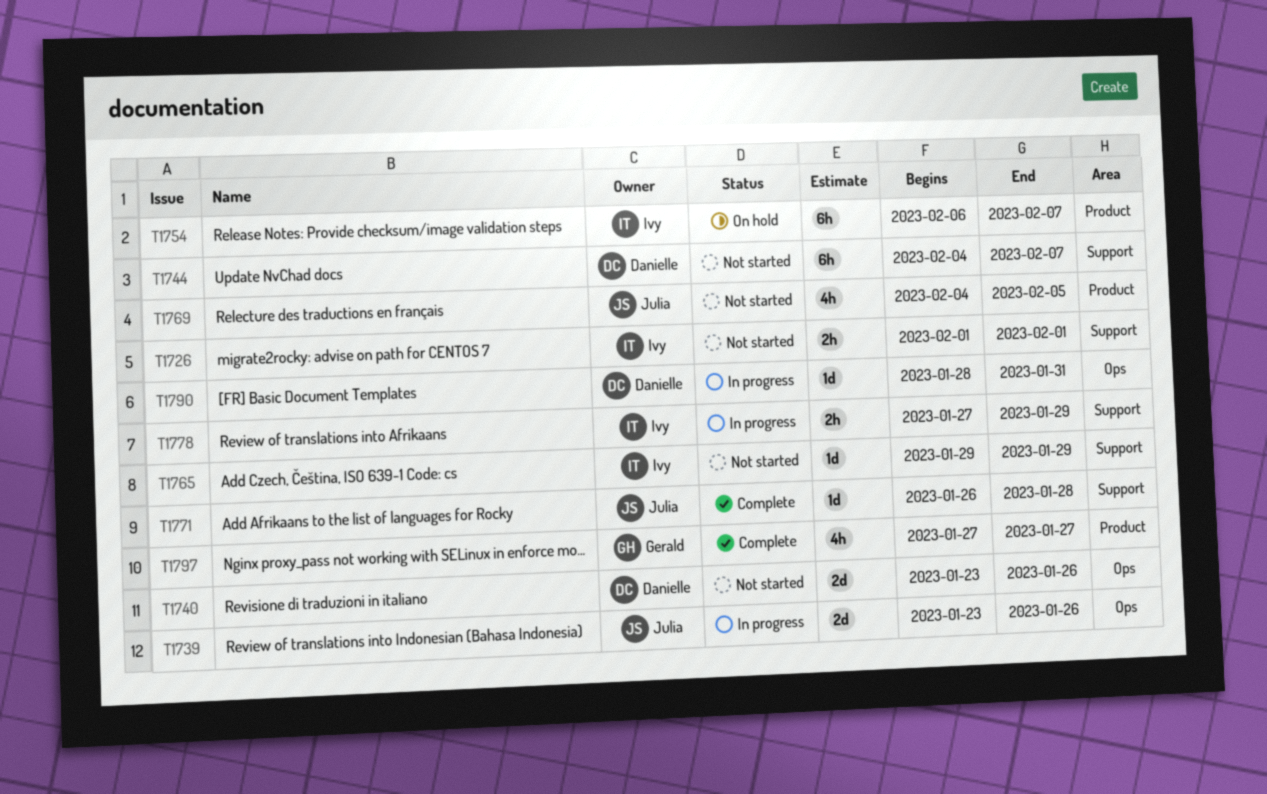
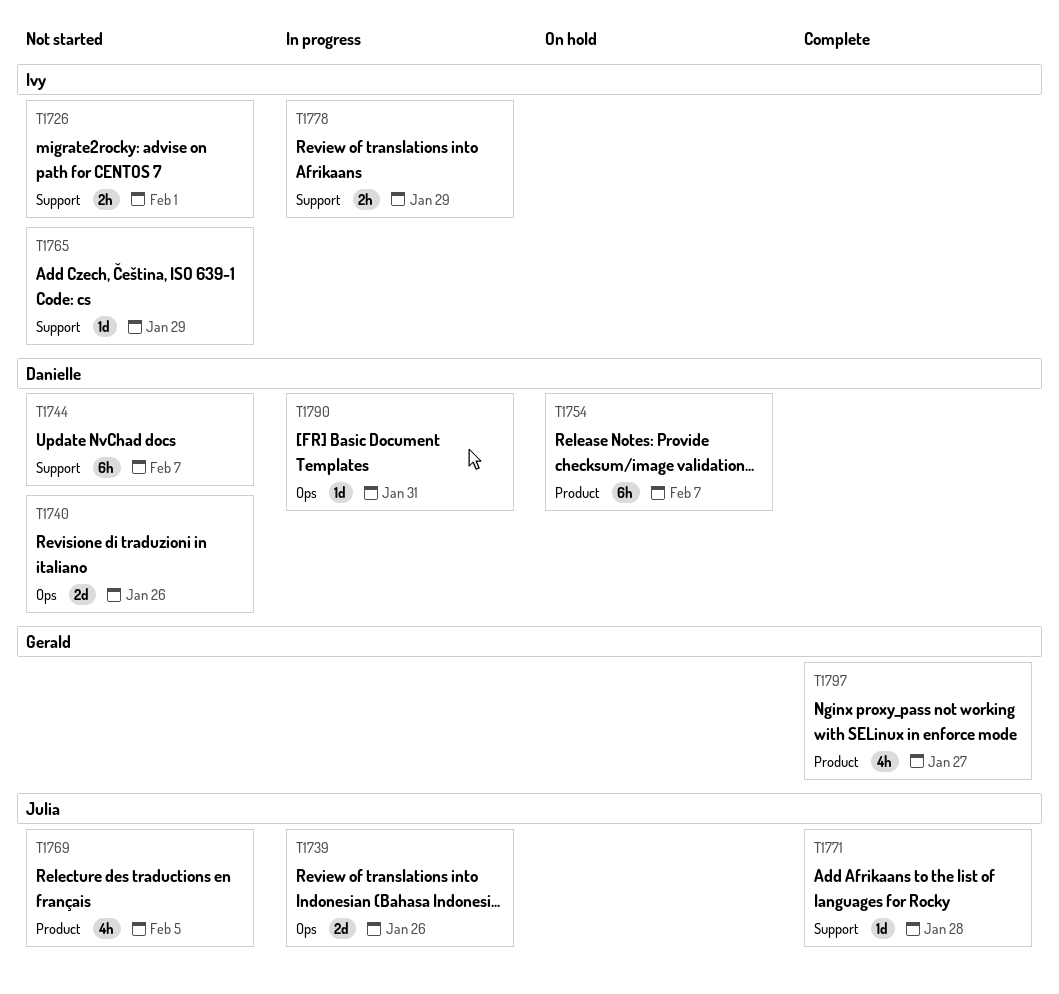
T1754, owner: Ivy -> Danielle

